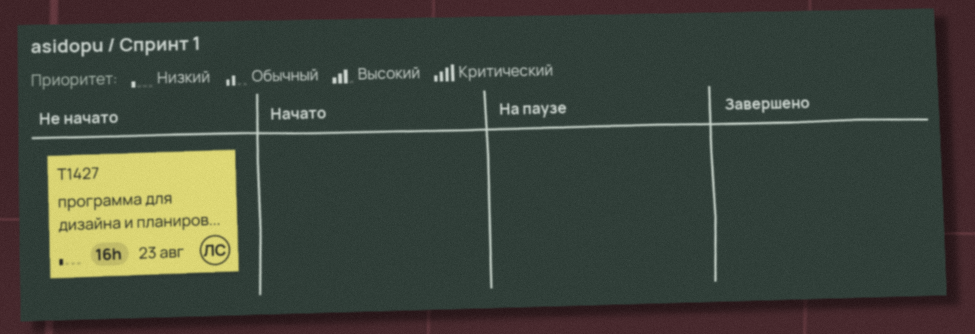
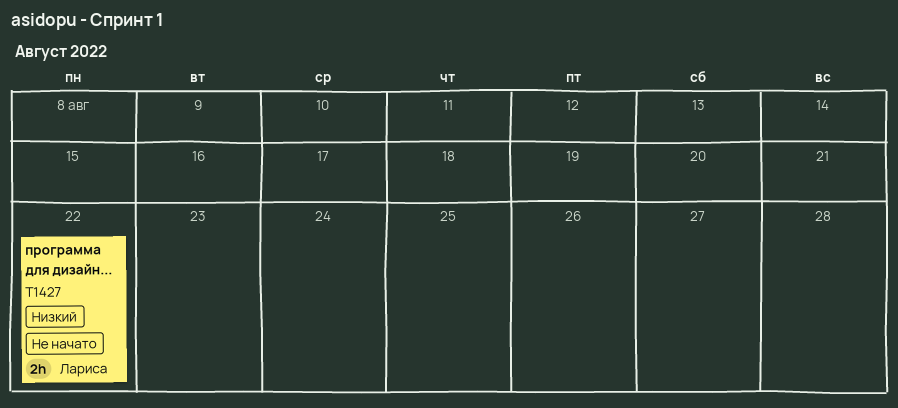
T1427, estimate: 16h -> 2h
T1427, due: Aug 23 -> Aug 22

